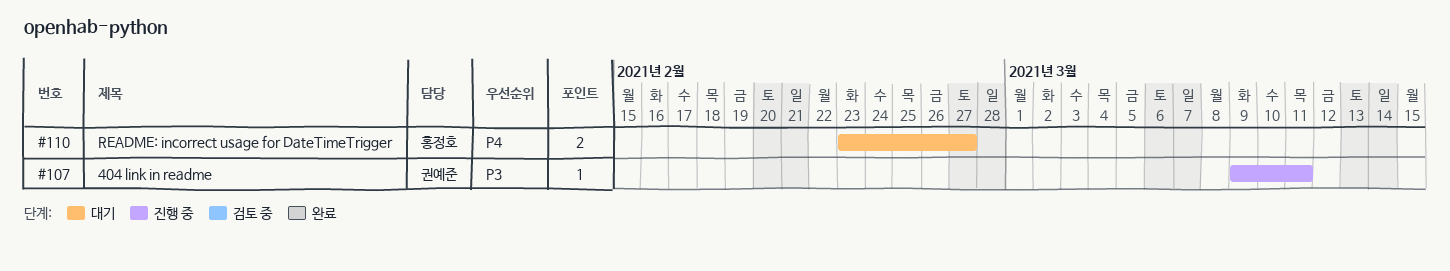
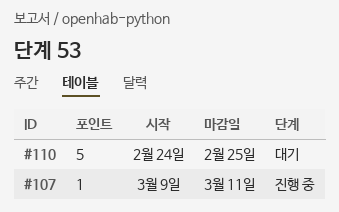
#110, estimate: 2 -> 5
#110, start: Feb 23 -> Feb 24
#110, due: Feb 27 -> Feb 25

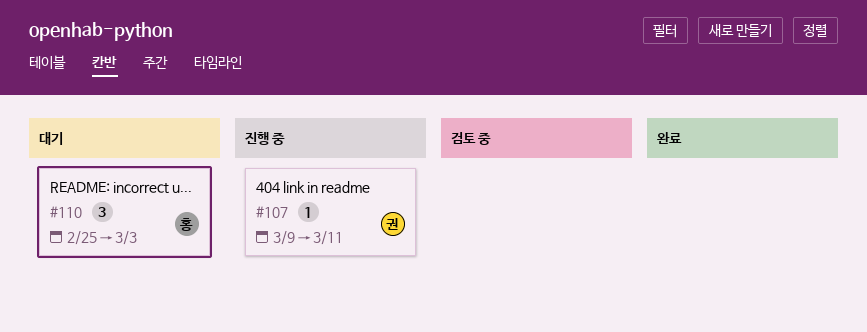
#110, estimate: 5 -> 3
#110, start: Feb 24 -> Feb 25
#110, due: Feb 25 -> Mar 3

